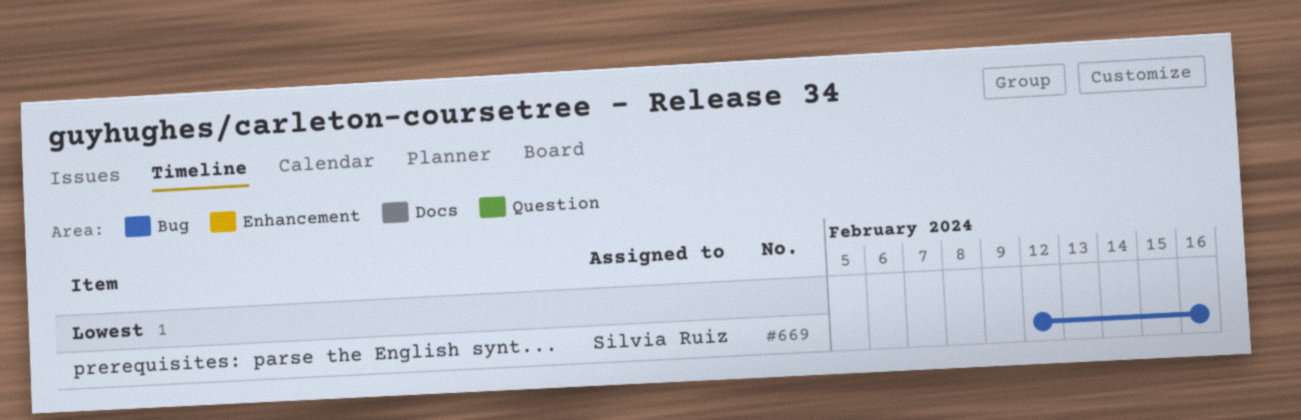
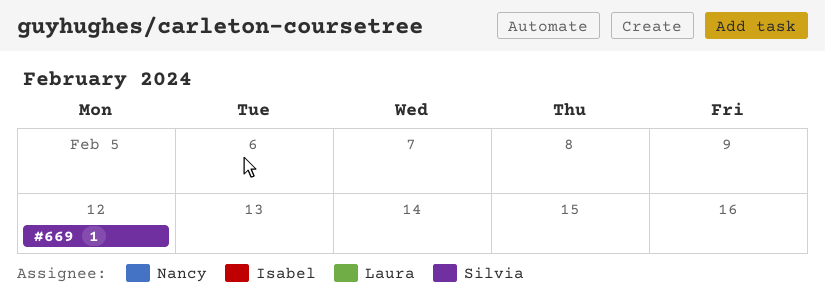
#669, due: Feb 16 -> Feb 12

